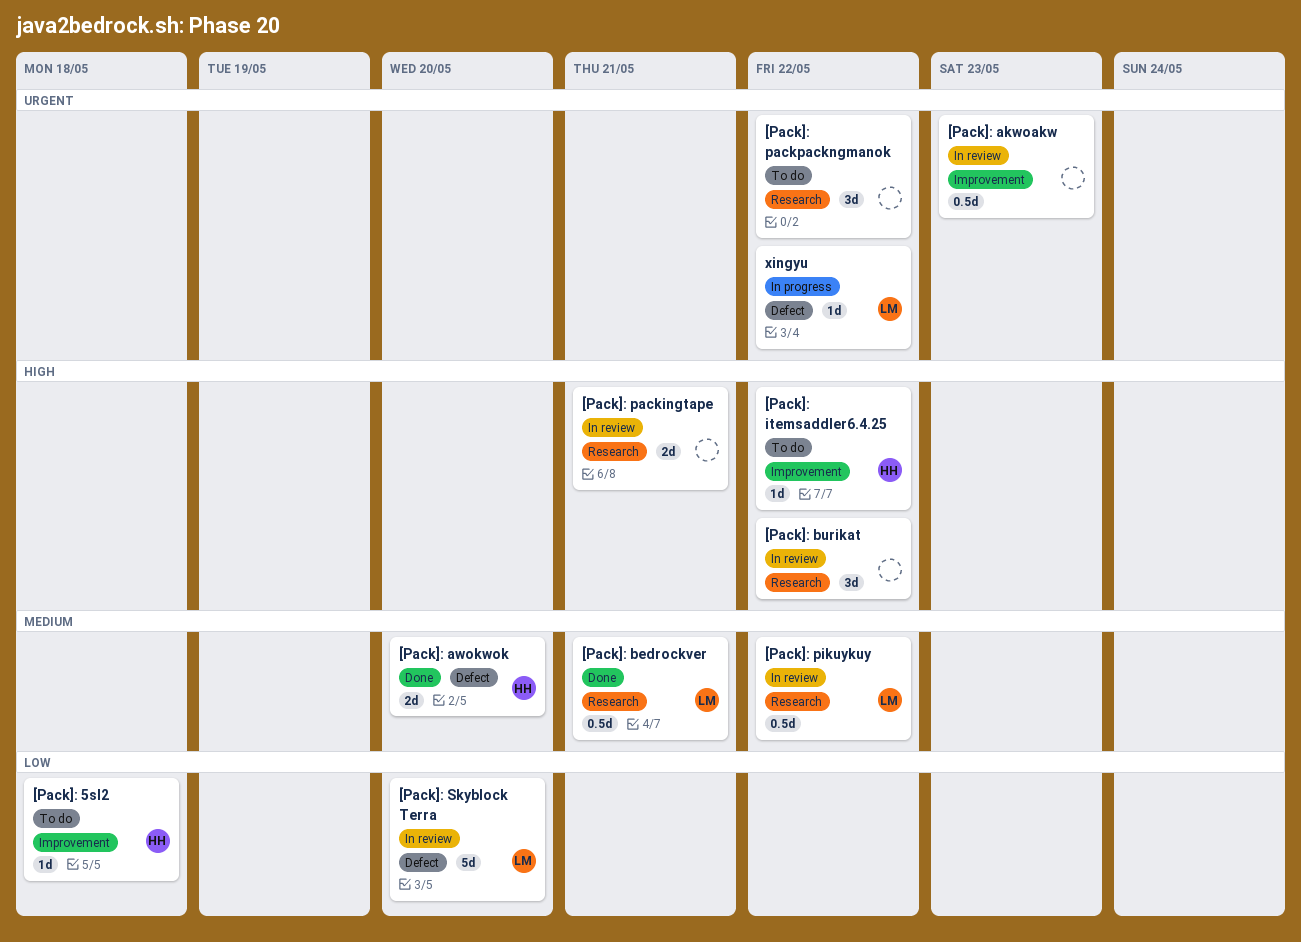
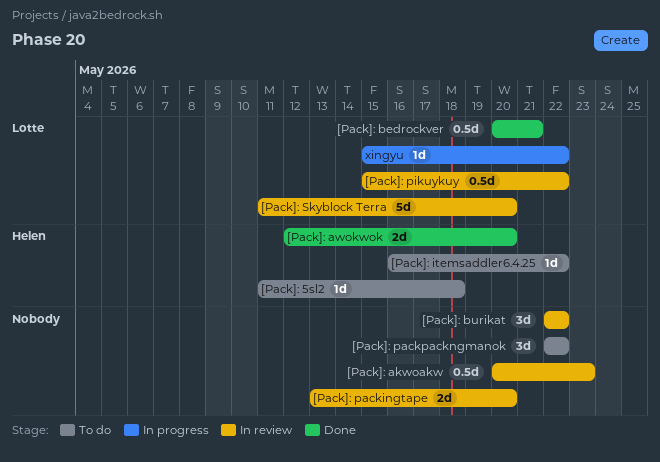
[Pack]: packingtape, due: May 21 -> May 20

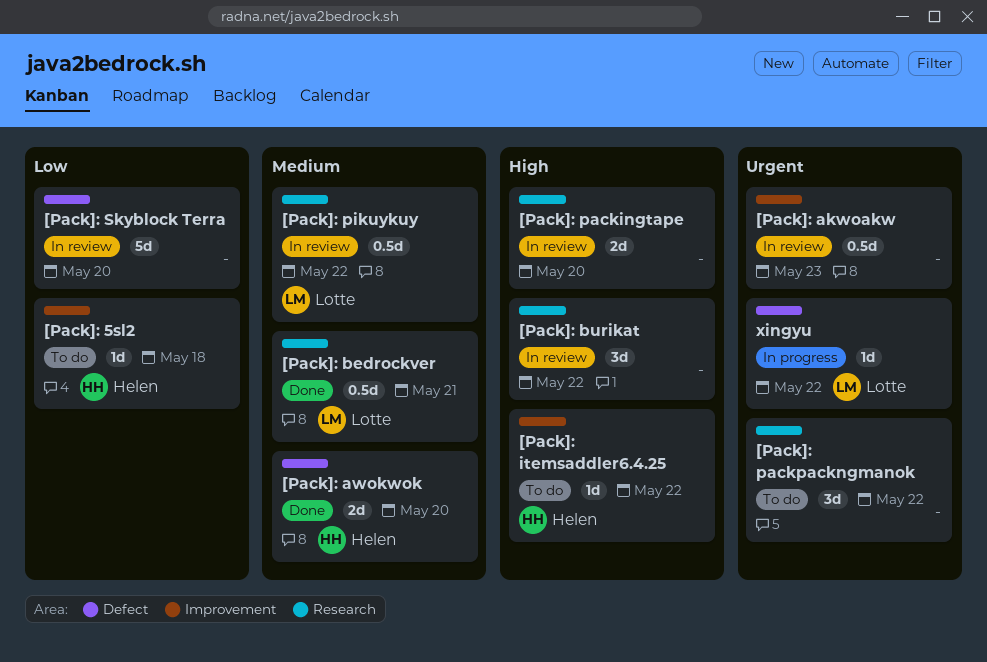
[Pack]: Skyblock Terra, owner: Lotte -> none

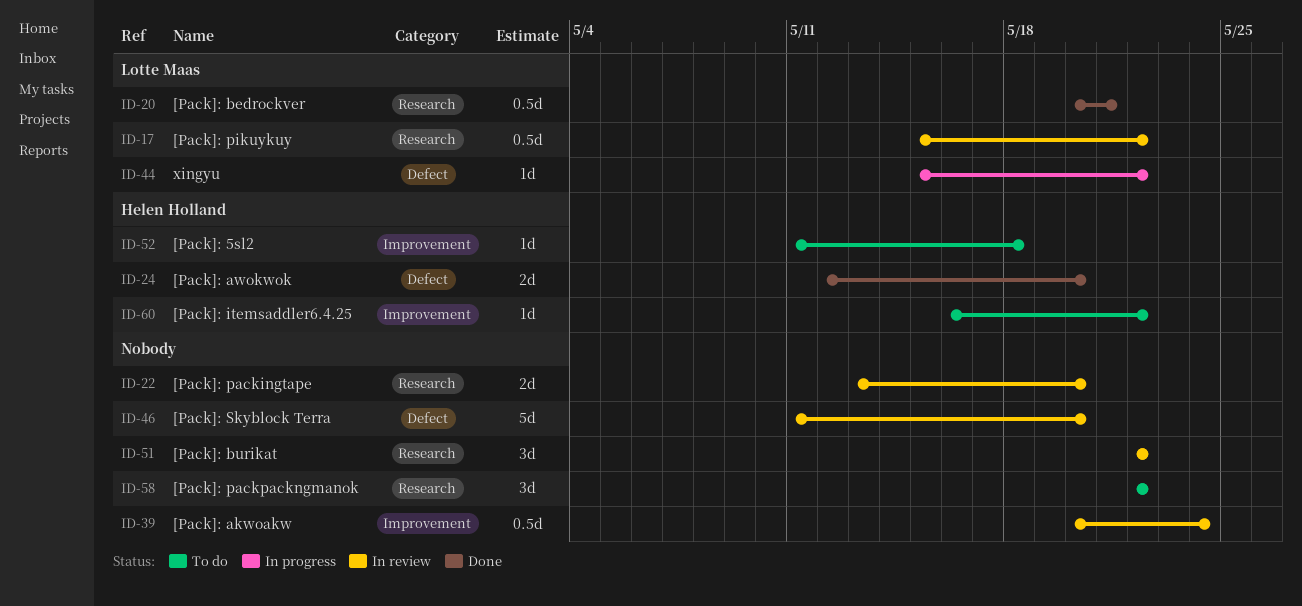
[Pack]: akwoakw, due: May 23 -> May 24

